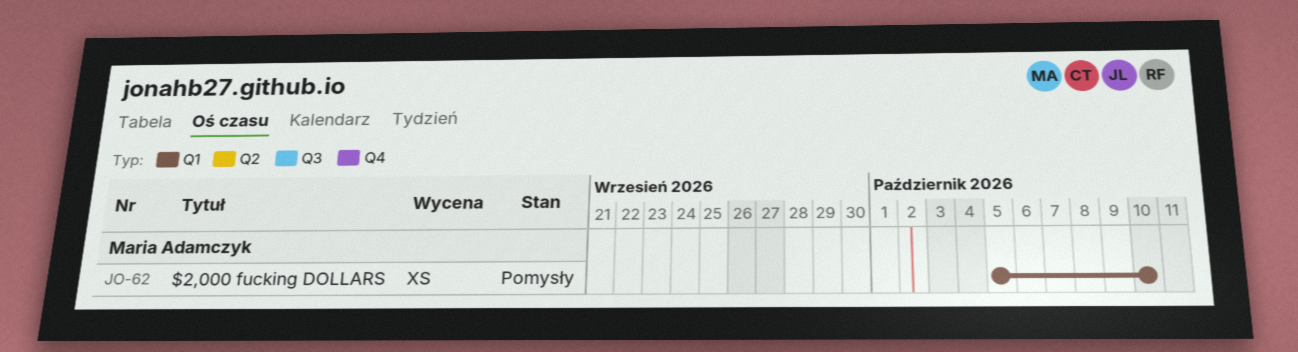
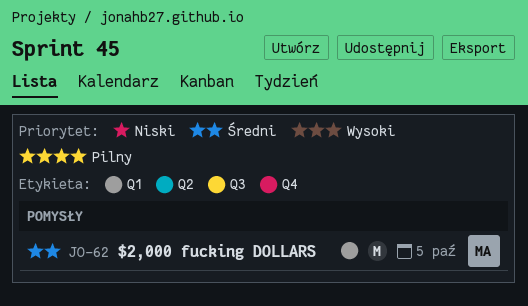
JO-62, estimate: XS -> M
JO-62, due: Oct 10 -> Oct 5

